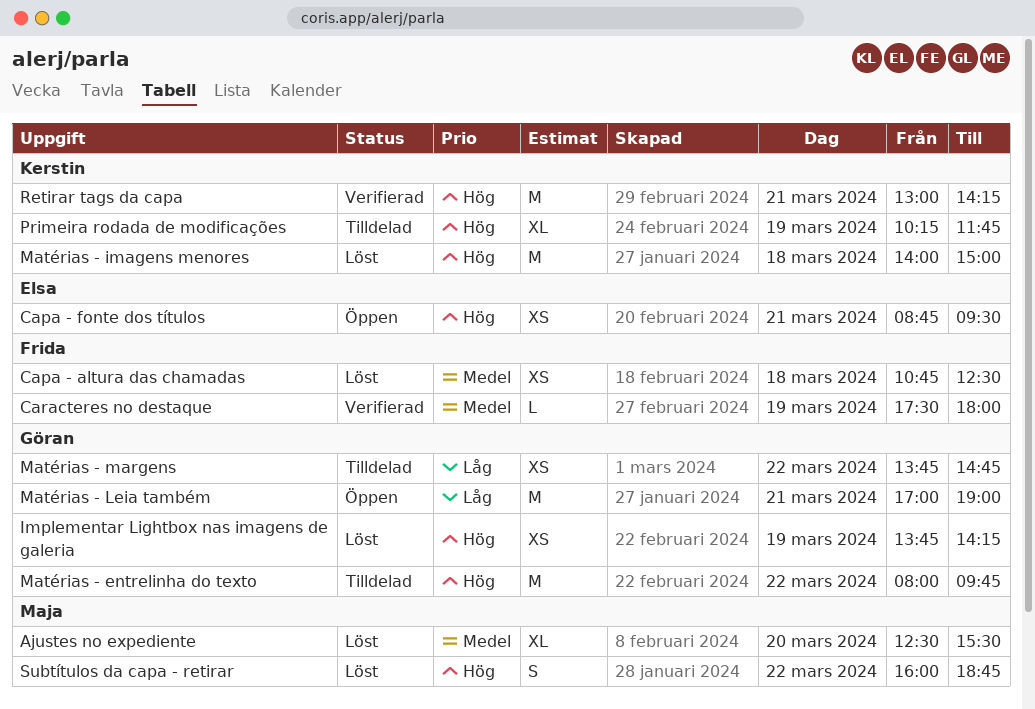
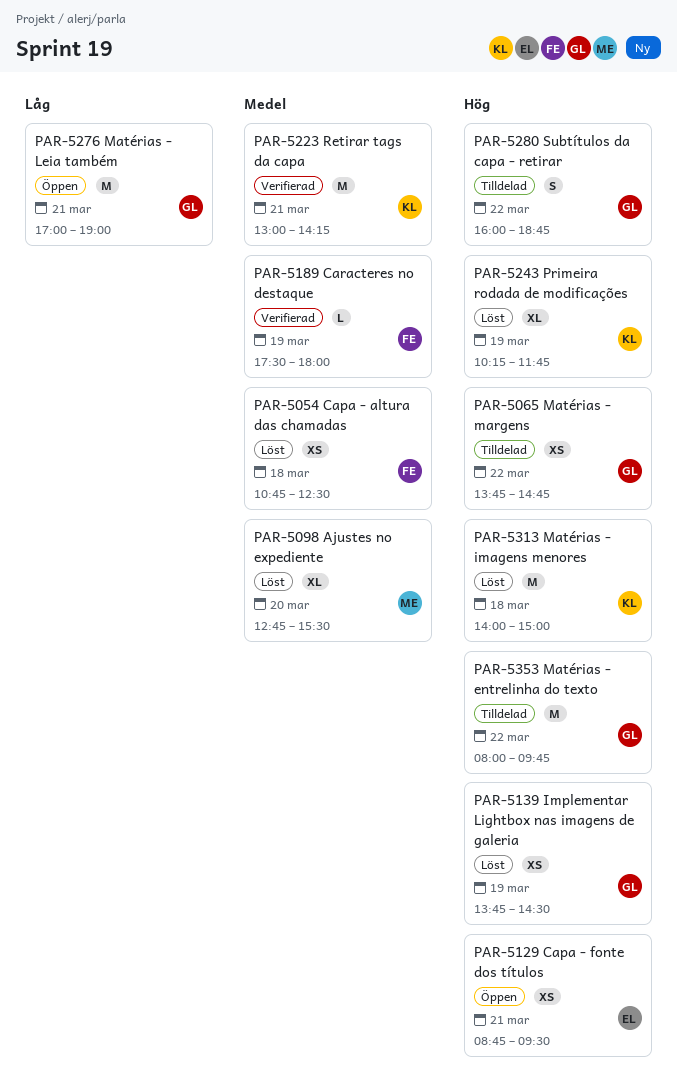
Ajustes no expediente, begins: 12:30 -> 12:45
Implementar Lightbox nas imagens de galeria, ends: 14:15 -> 14:30
Matérias - margens, priority: Låg -> Hög
Primeira rodada de modificações, status: Tilldelad -> Löst
Retirar tags da capa, priority: Hög -> Medel
Subtítulos da capa - retirar, status: Löst -> Tilldelad
Subtítulos da capa - retirar, owner: Maja -> Göran

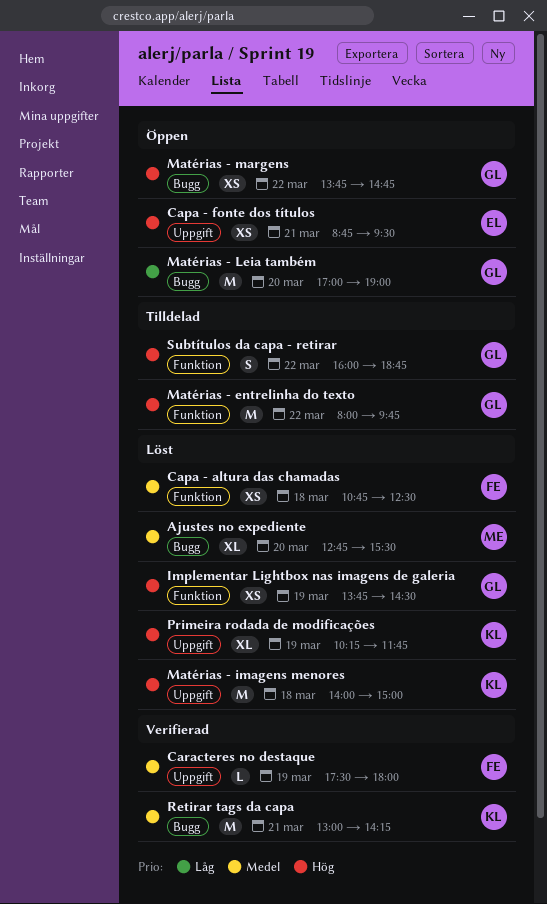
Matérias - Leia também, day: Mar 21 -> Mar 20
Matérias - margens, status: Tilldelad -> Öppen

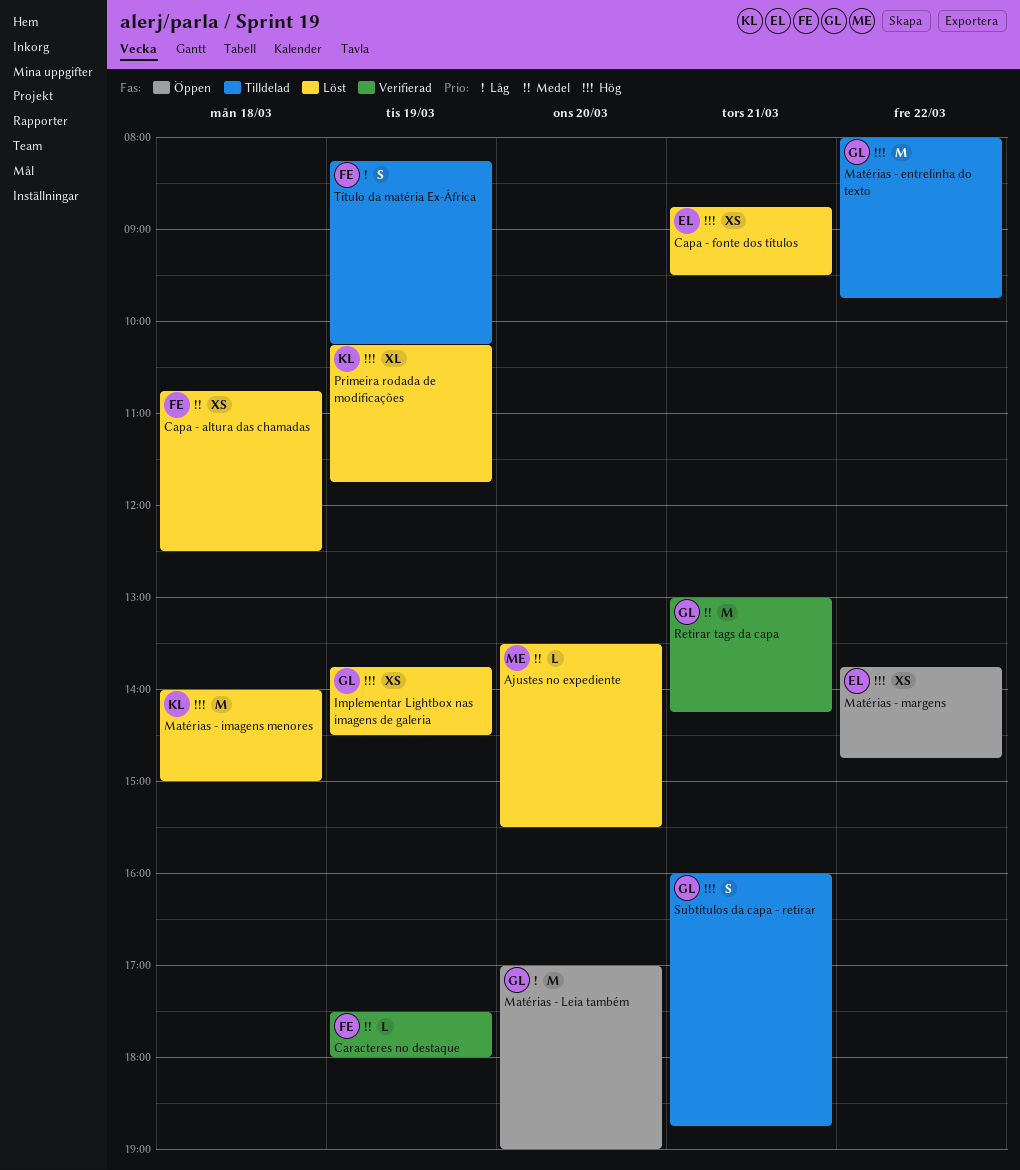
Ajustes no expediente, estimate: XL -> L
Ajustes no expediente, begins: 12:45 -> 13:30
Capa - fonte dos títulos, status: Öppen -> Löst
Matérias - margens, owner: GL -> EL
Retirar tags da capa, owner: KL -> GL
Subtítulos da capa - retirar, day: Mar 22 -> Mar 21
Título da matéria Ex-África: none -> present

